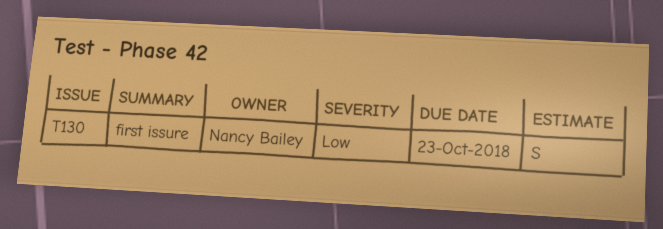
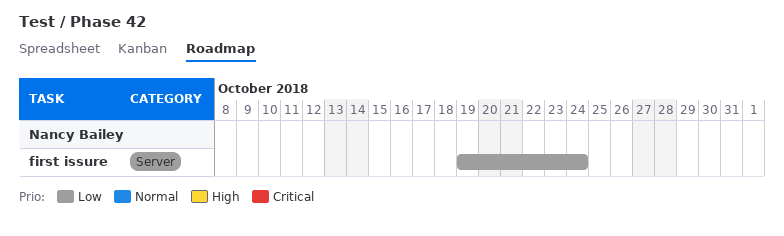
first issure, due: Oct 23 -> Oct 24

